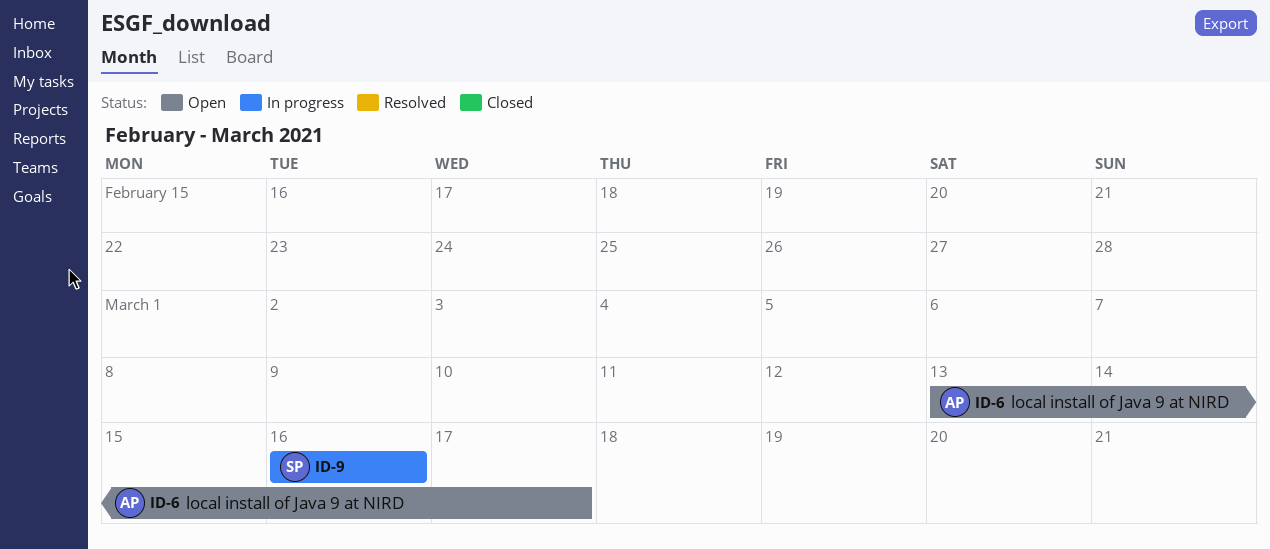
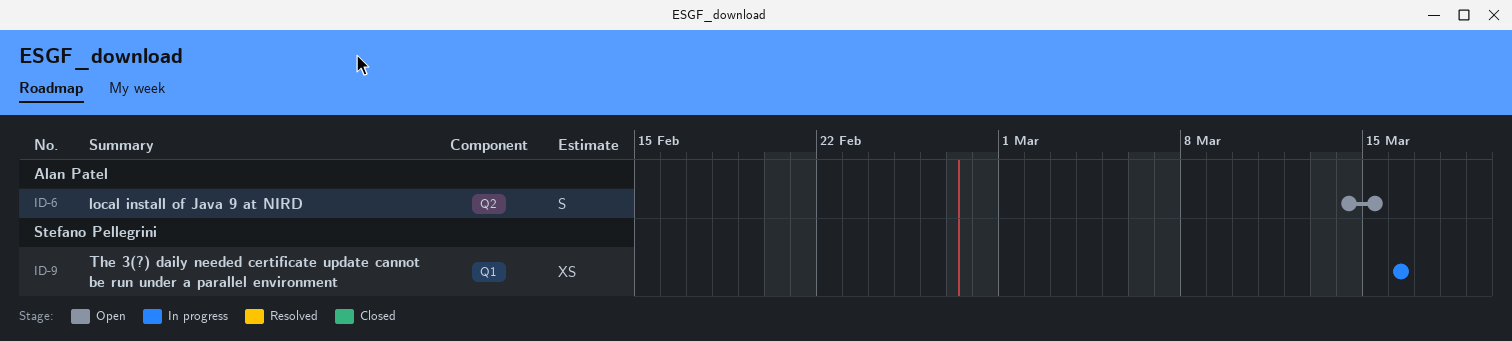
ID-6, start: Mar 13 -> Mar 14
ID-6, due: Mar 17 -> Mar 15

